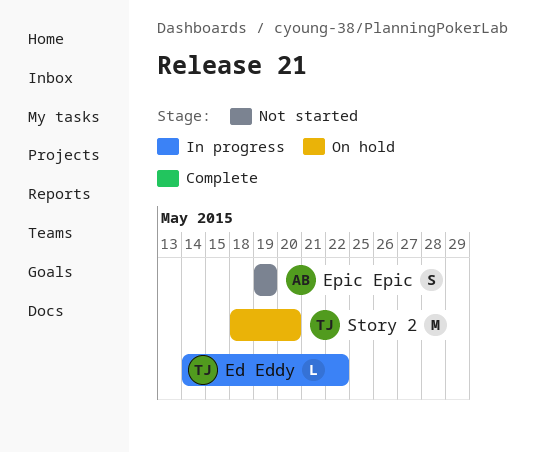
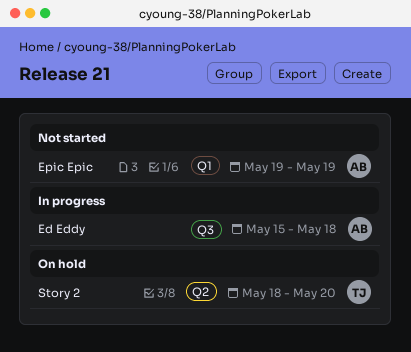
Ed Eddy, owner: TJ -> AB
Ed Eddy, start: May 14 -> May 15
Ed Eddy, due: May 22 -> May 18

